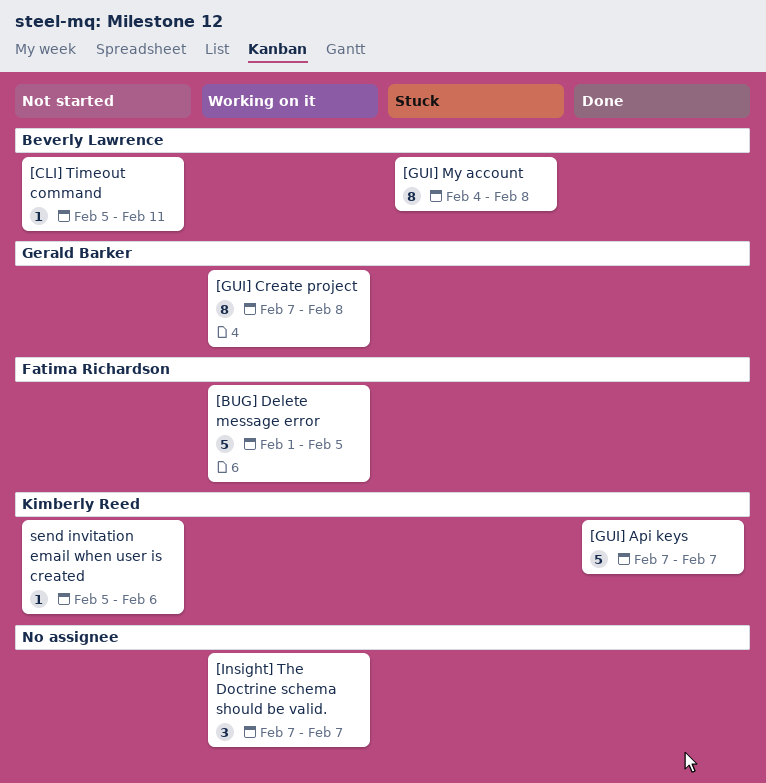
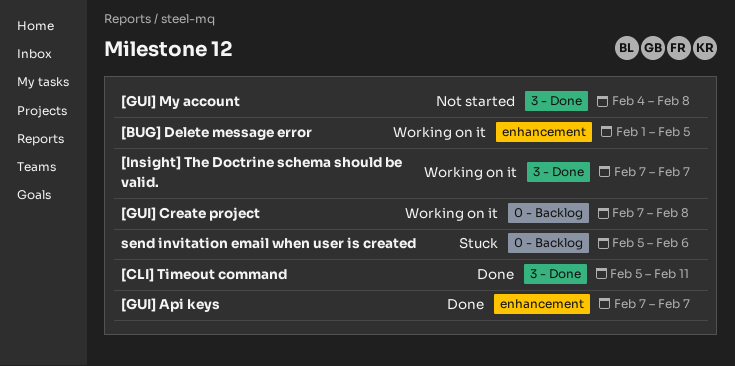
[CLI] Timeout command, status: Not started -> Done
[GUI] My account, status: Stuck -> Not started
send invitation email when user is created, status: Not started -> Stuck

